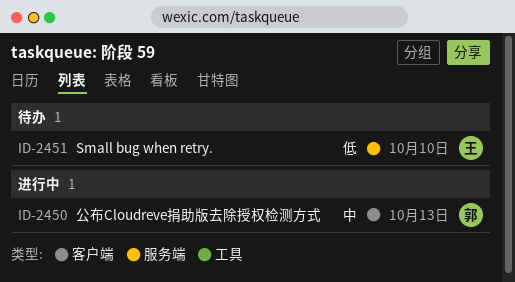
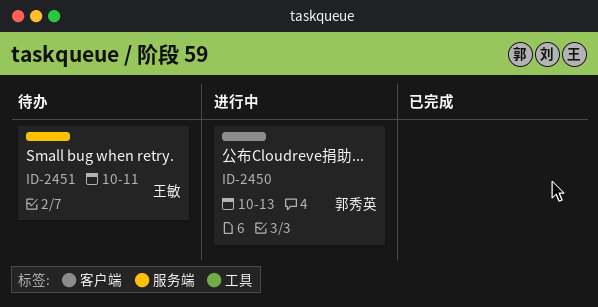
ID-2451, due: Oct 10 -> Oct 11

